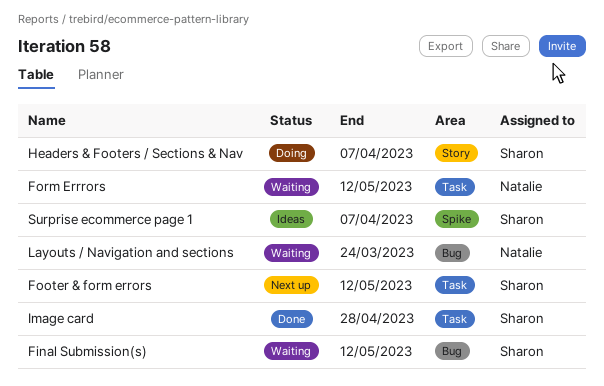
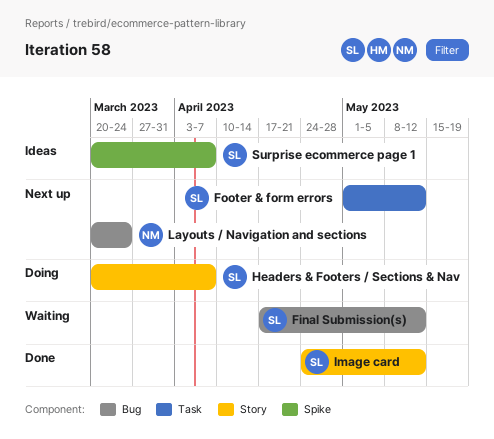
Form Errrors: present -> none
Image card, label: Task -> Story
Image card, due: Apr 28 -> May 12
Layouts / Navigation and sections, status: Waiting -> Next up

